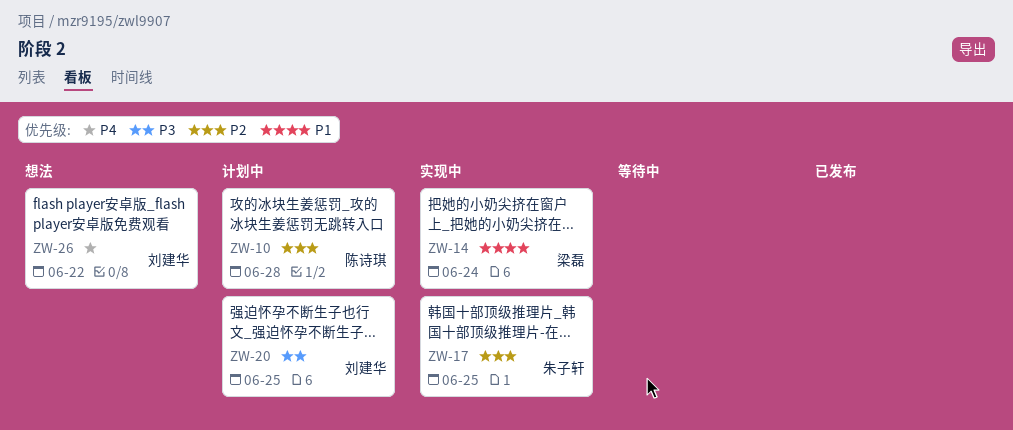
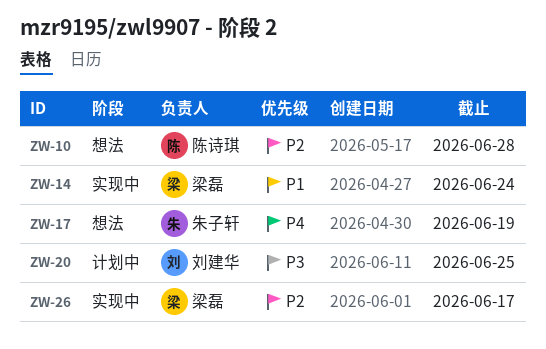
ZW-10, status: 计划中 -> 想法
ZW-17, status: 实现中 -> 想法
ZW-17, priority: P2 -> P4
ZW-17, due: Jun 25 -> Jun 19
ZW-26, status: 想法 -> 实现中
ZW-26, owner: 刘建华 -> 梁磊
ZW-26, priority: P4 -> P2
ZW-26, due: Jun 22 -> Jun 17

